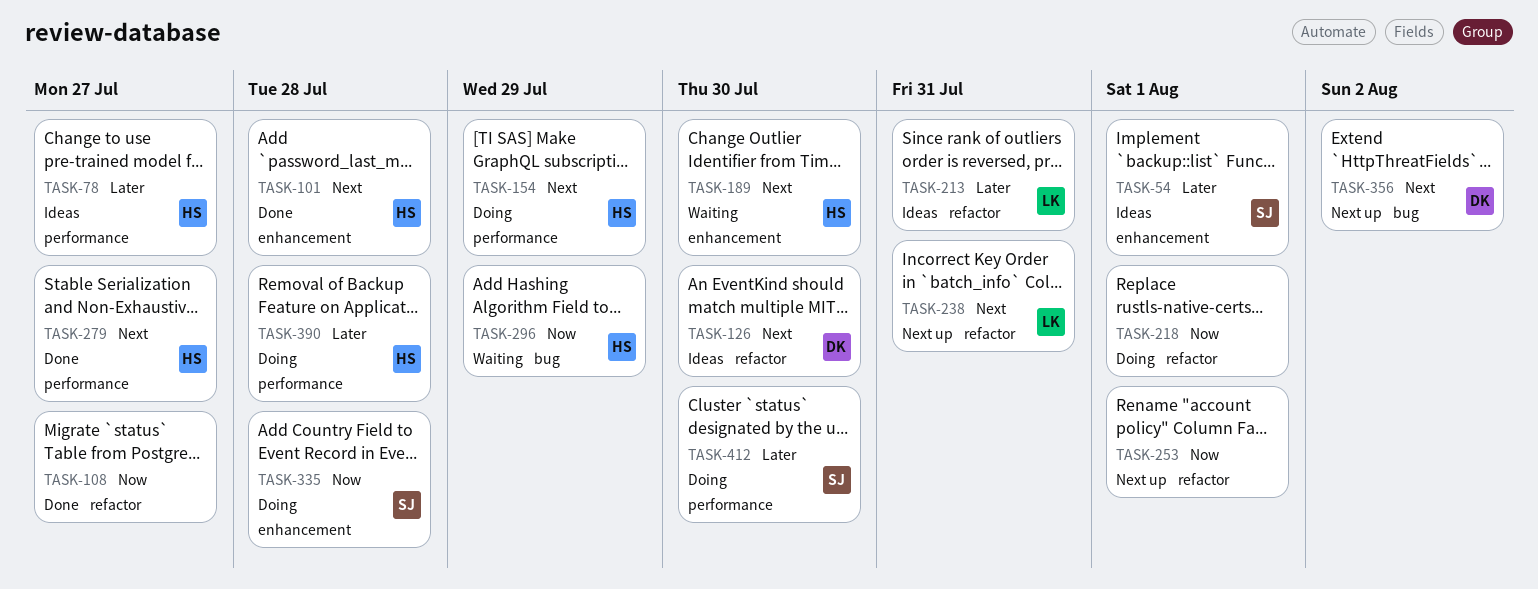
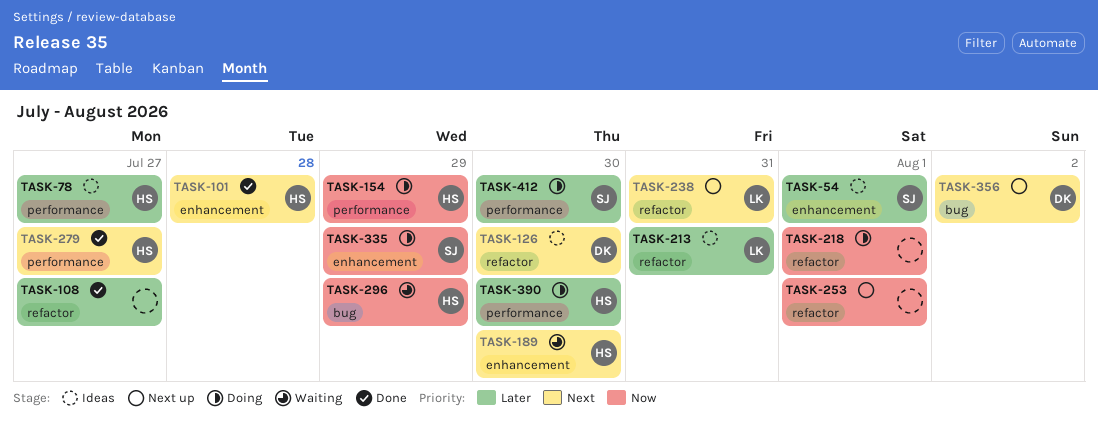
TASK-108, priority: Now -> Later
TASK-154, priority: Next -> Now
TASK-335, due: Jul 28 -> Jul 29
TASK-390, due: Jul 28 -> Jul 30

